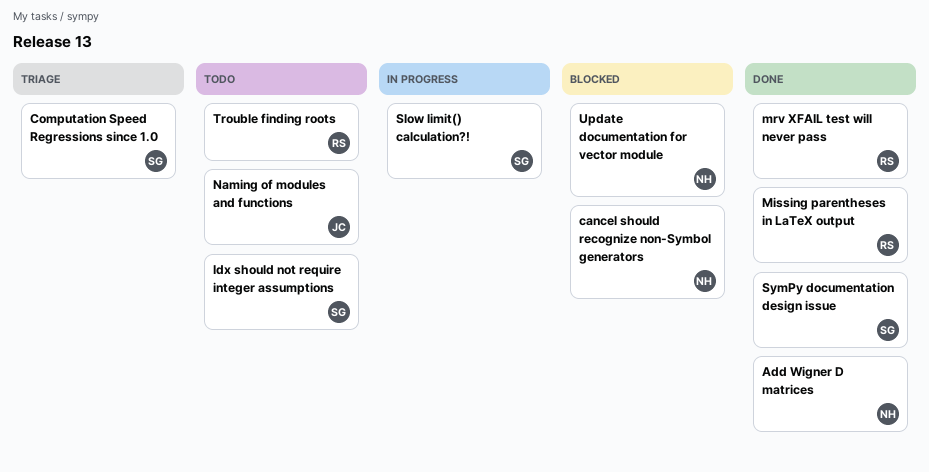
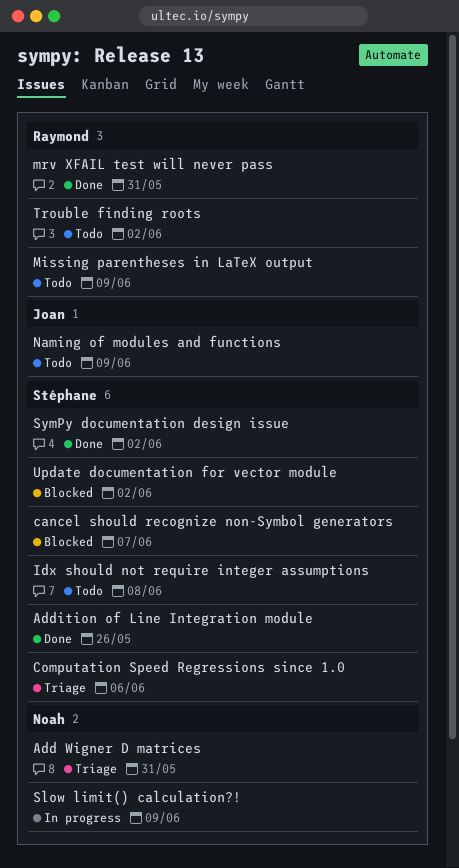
Add Wigner D matrices, status: Done -> Triage
Addition of Line Integration module: none -> present
cancel should recognize non-Symbol generators, owner: Noah -> Stéphane
Missing parentheses in LaTeX output, status: Done -> Todo
Slow limit() calculation?!, owner: Stéphane -> Noah
Update documentation for vector module, owner: Noah -> Stéphane

